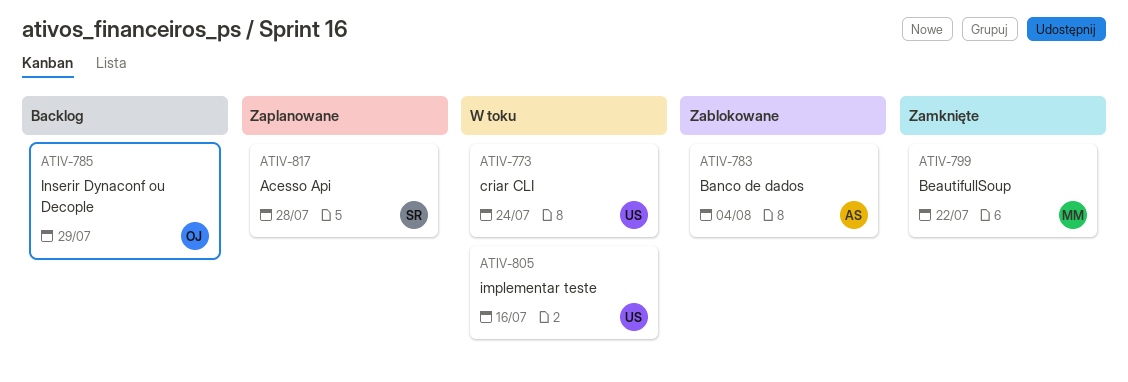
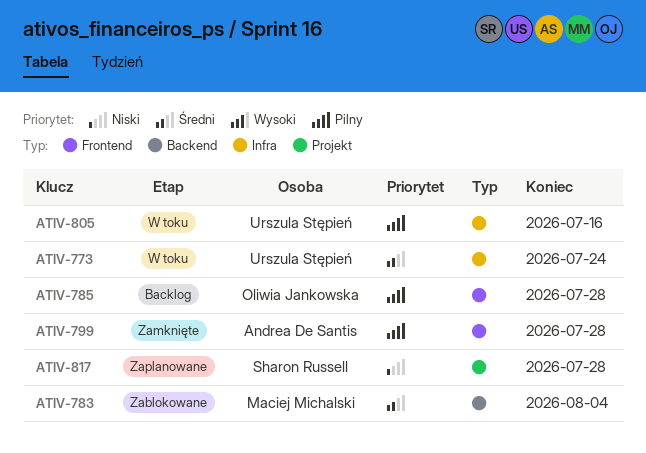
ATIV-783, owner: Andrea De Santis -> Maciej Michalski
ATIV-785, due: Jul 29 -> Jul 28
ATIV-799, owner: Maciej Michalski -> Andrea De Santis
ATIV-799, due: Jul 22 -> Jul 28

